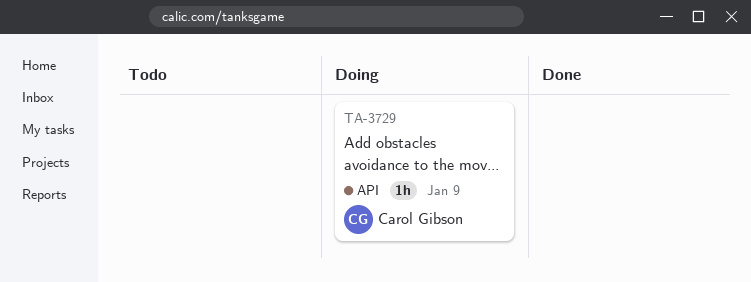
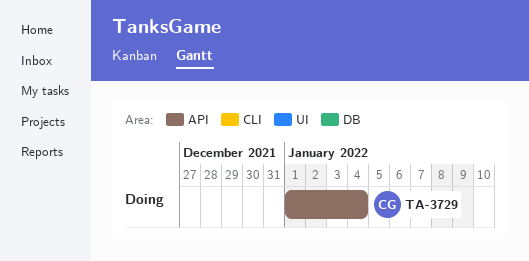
TA-3729, due: Jan 9 -> Jan 4

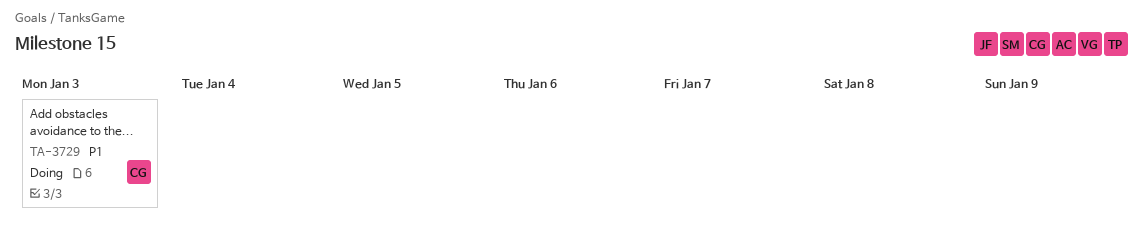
TA-3729, due: Jan 4 -> Jan 3

